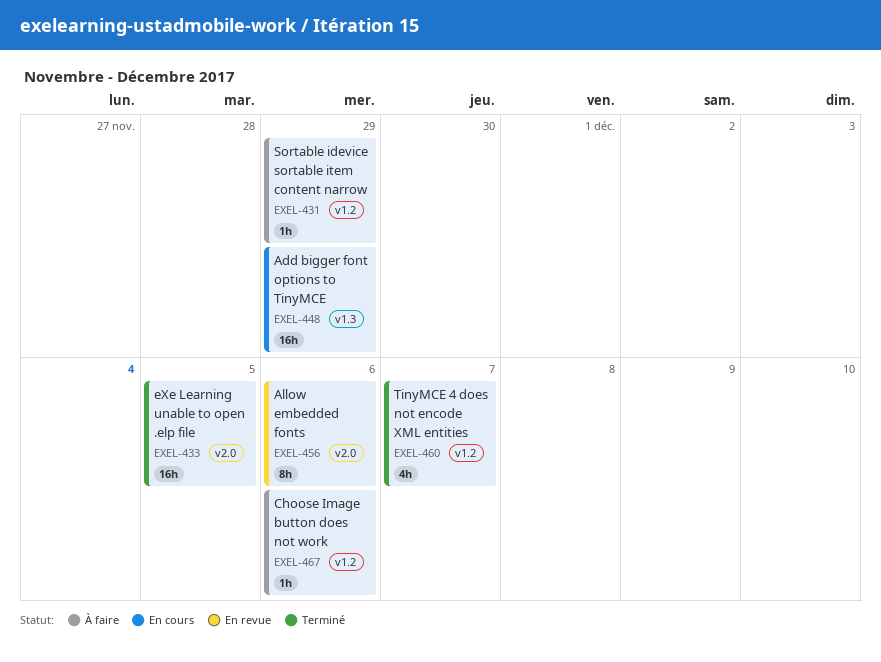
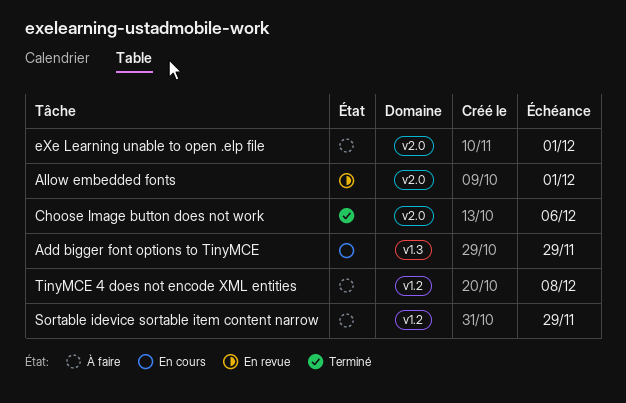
Allow embedded fonts, due: Dec 6 -> Dec 1
Choose Image button does not work, status: À faire -> Terminé
Choose Image button does not work, label: v1.2 -> v2.0
eXe Learning unable to open .elp file, status: Terminé -> À faire
eXe Learning unable to open .elp file, due: Dec 5 -> Dec 1
TinyMCE 4 does not encode XML entities, status: Terminé -> À faire
TinyMCE 4 does not encode XML entities, due: Dec 7 -> Dec 8

